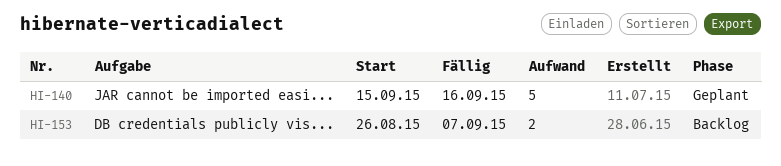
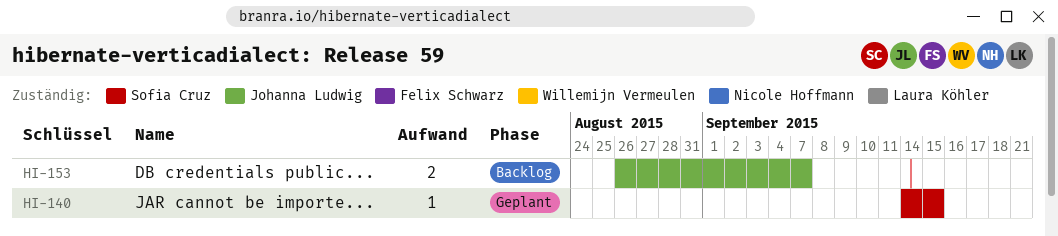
HI-140, estimate: 5 -> 1
HI-140, start: Sep 15 -> Sep 14
HI-140, due: Sep 16 -> Sep 15

